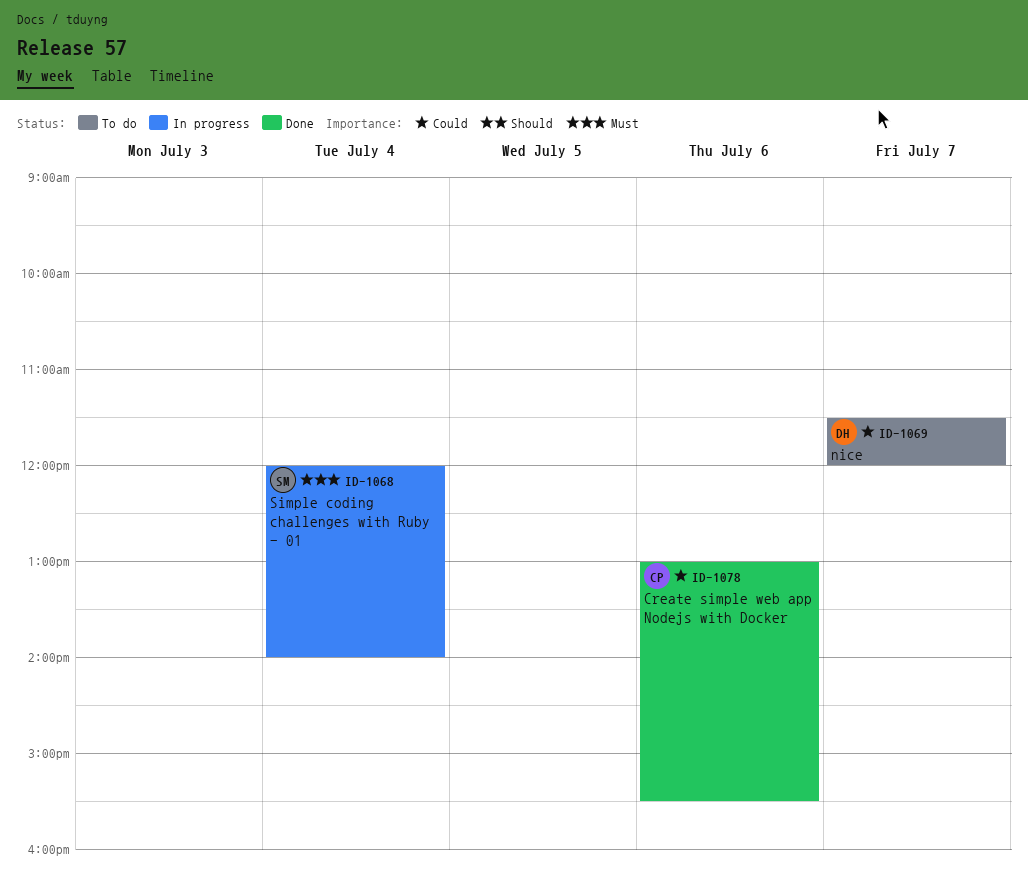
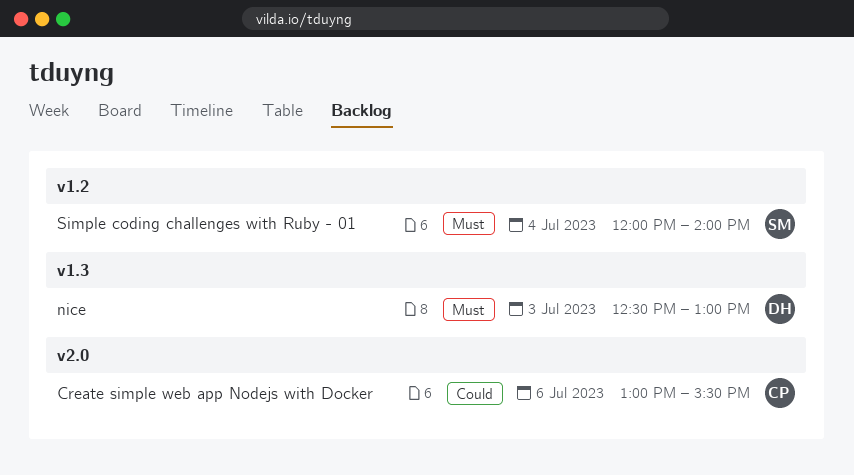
nice, priority: Could -> Must
nice, day: Jul 7 -> Jul 3
nice, begins: 11:30 -> 12:30
nice, ends: 12:00 -> 13:00

